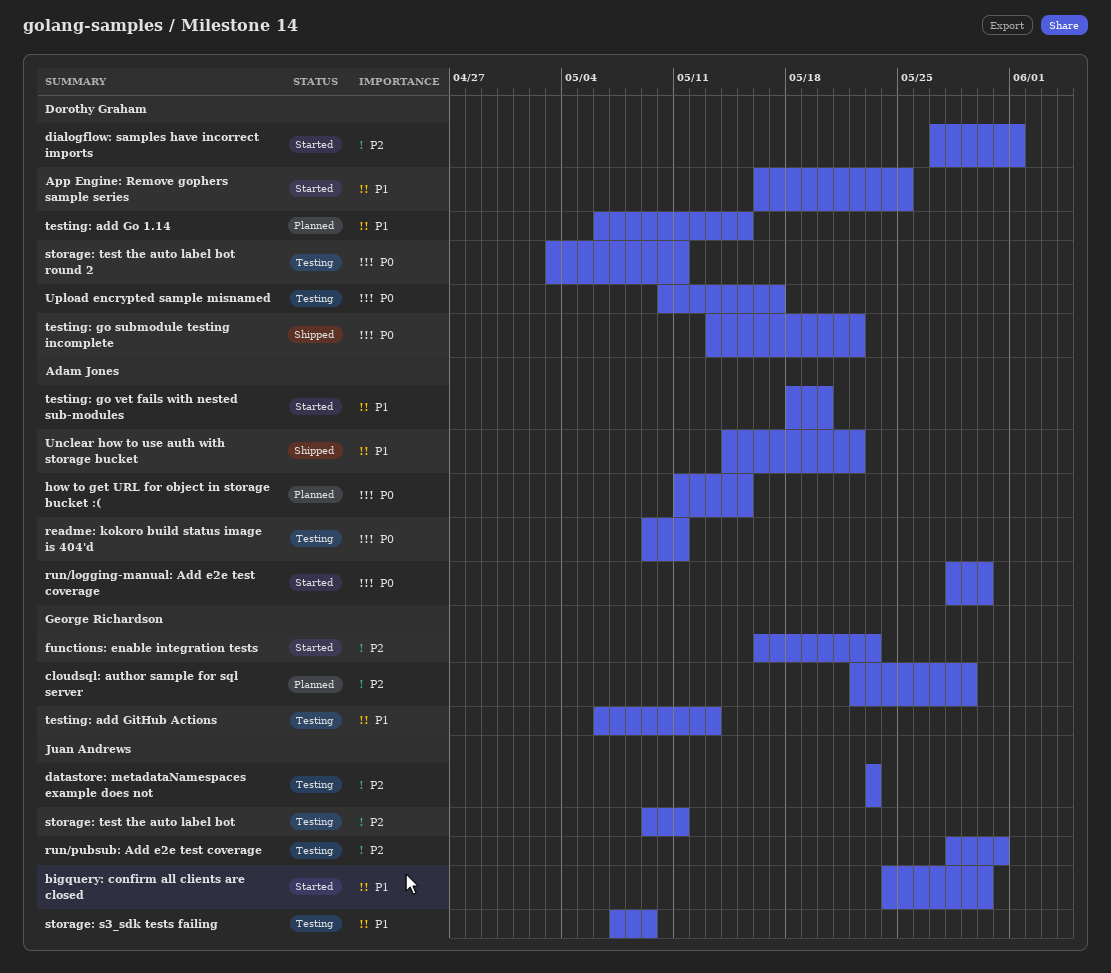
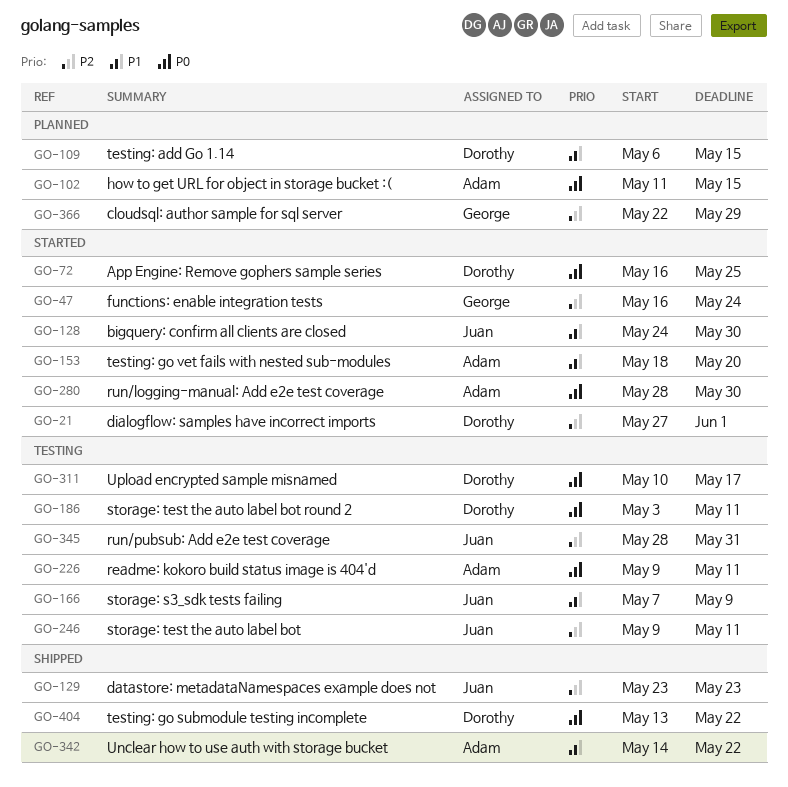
App Engine: Remove gophers sample series, priority: P1 -> P0
datastore: metadataNamespaces example does not, status: Testing -> Shipped
functions: enable integration tests, due: May 23 -> May 24
testing: add GitHub Actions: present -> none

